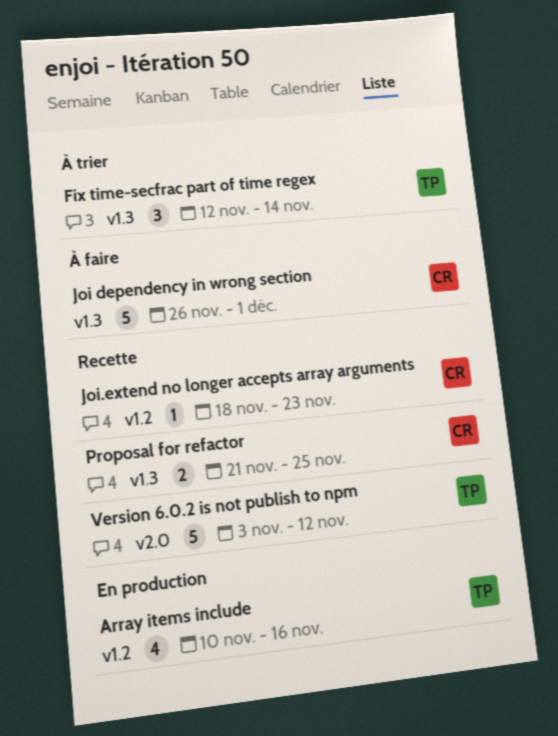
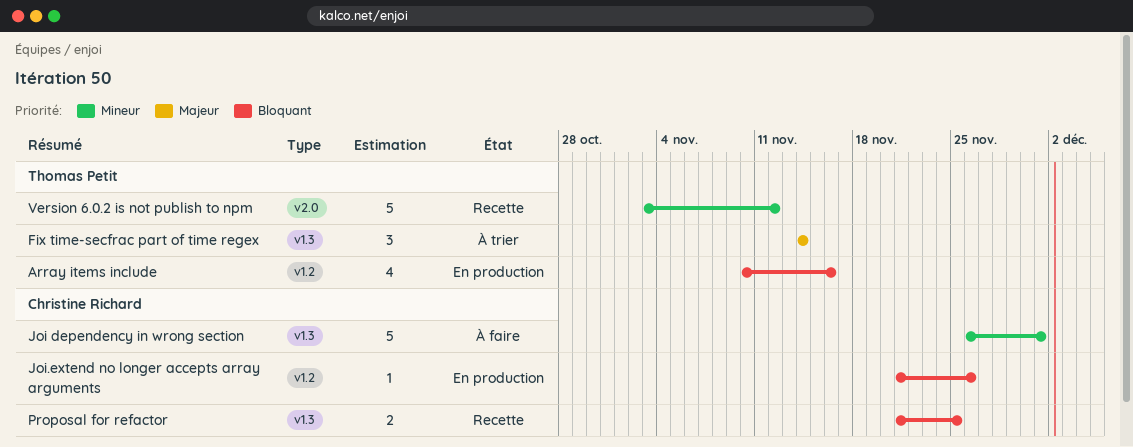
Fix time-secfrac part of time regex, start: Nov 12 -> Nov 14
Joi.extend no longer accepts array arguments, status: Recette -> En production
Joi.extend no longer accepts array arguments, start: Nov 18 -> Nov 21
Joi.extend no longer accepts array arguments, due: Nov 23 -> Nov 26

